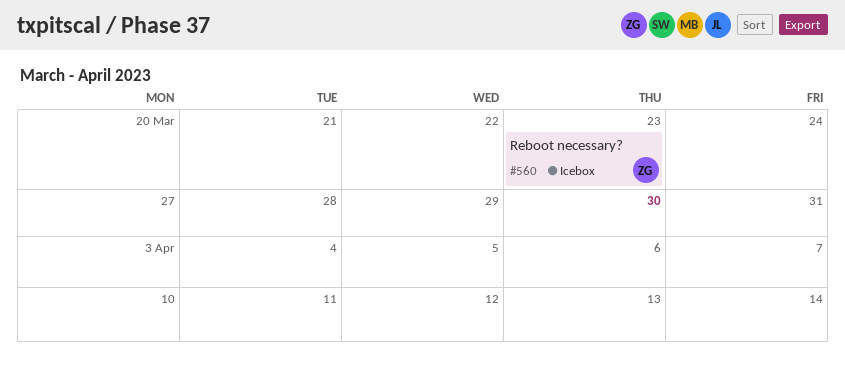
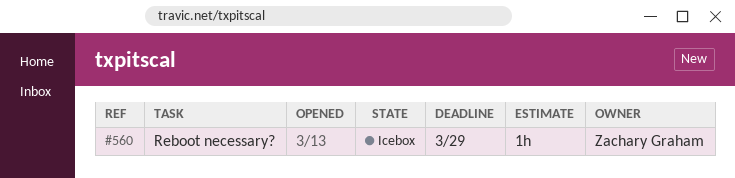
#560, due: Mar 23 -> Mar 29

